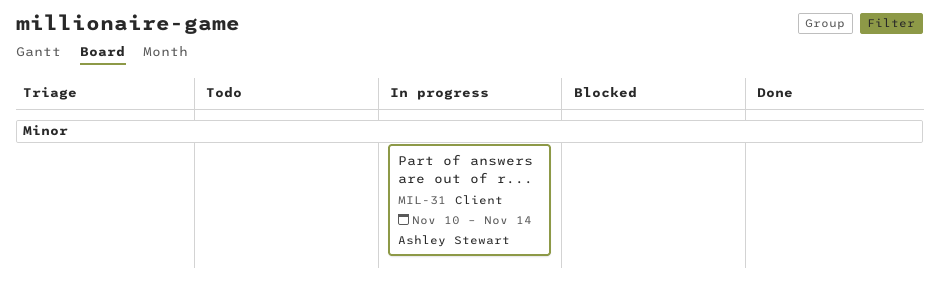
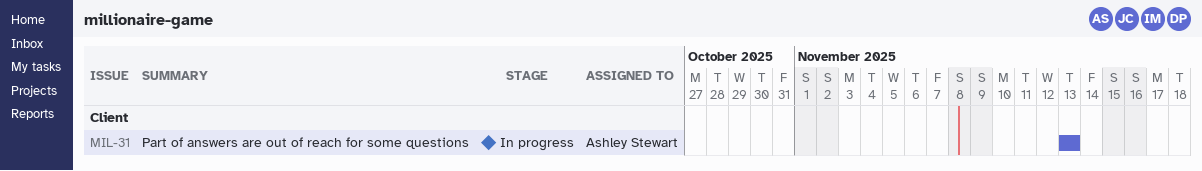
MIL-31, start: Nov 10 -> Nov 13
MIL-31, due: Nov 14 -> Nov 13

